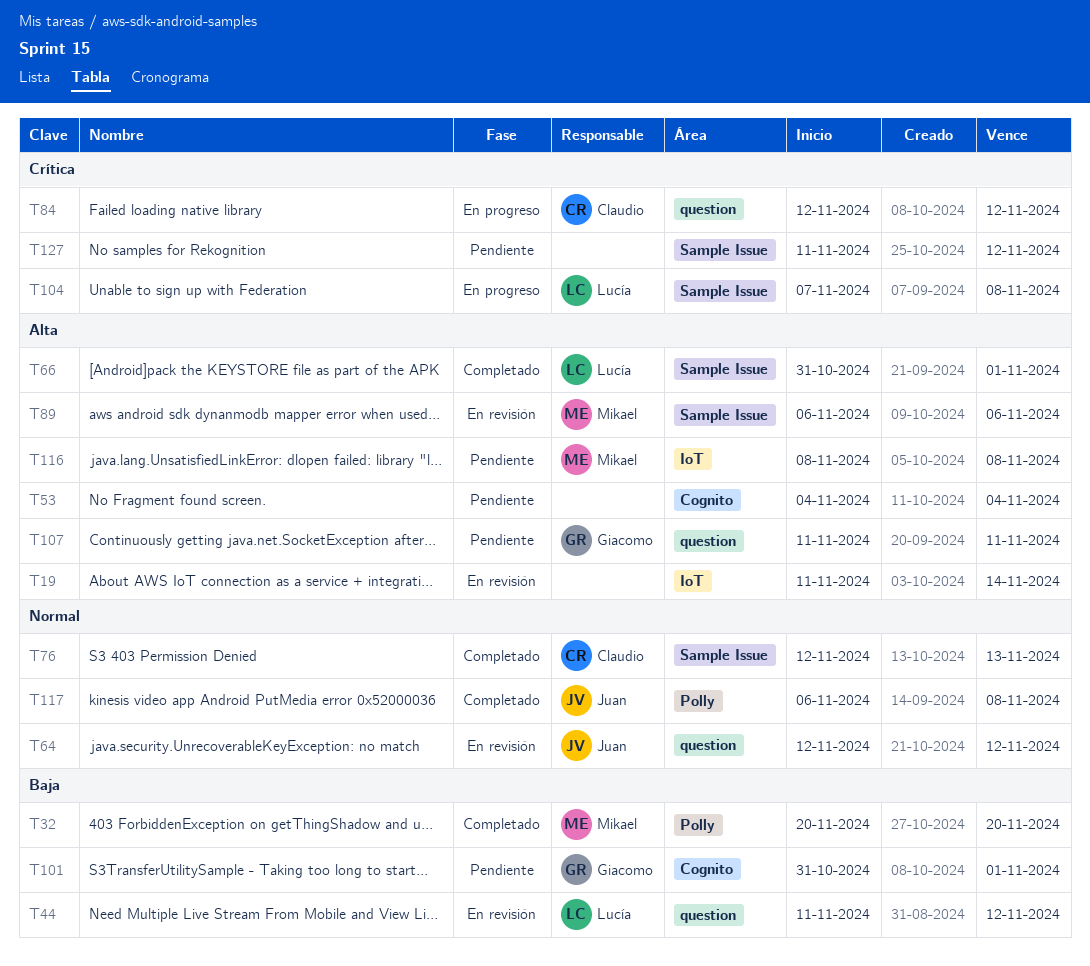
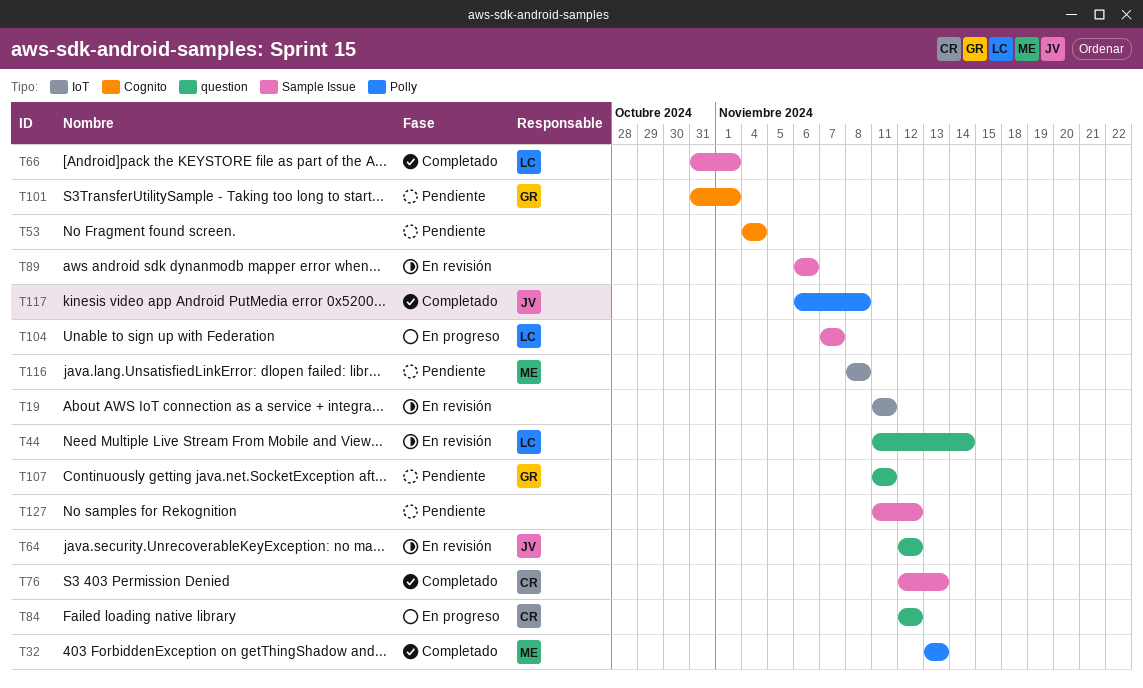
T19, due: Nov 14 -> Nov 11
T32, start: Nov 20 -> Nov 13
T32, due: Nov 20 -> Nov 13
T44, due: Nov 12 -> Nov 14
T89, owner: Mikael -> none
T104, due: Nov 8 -> Nov 7

